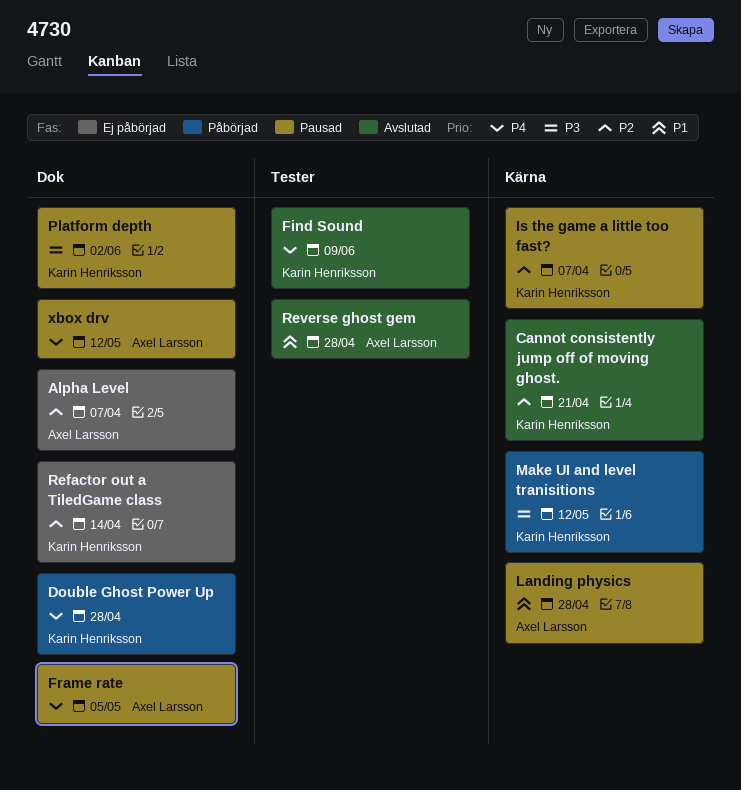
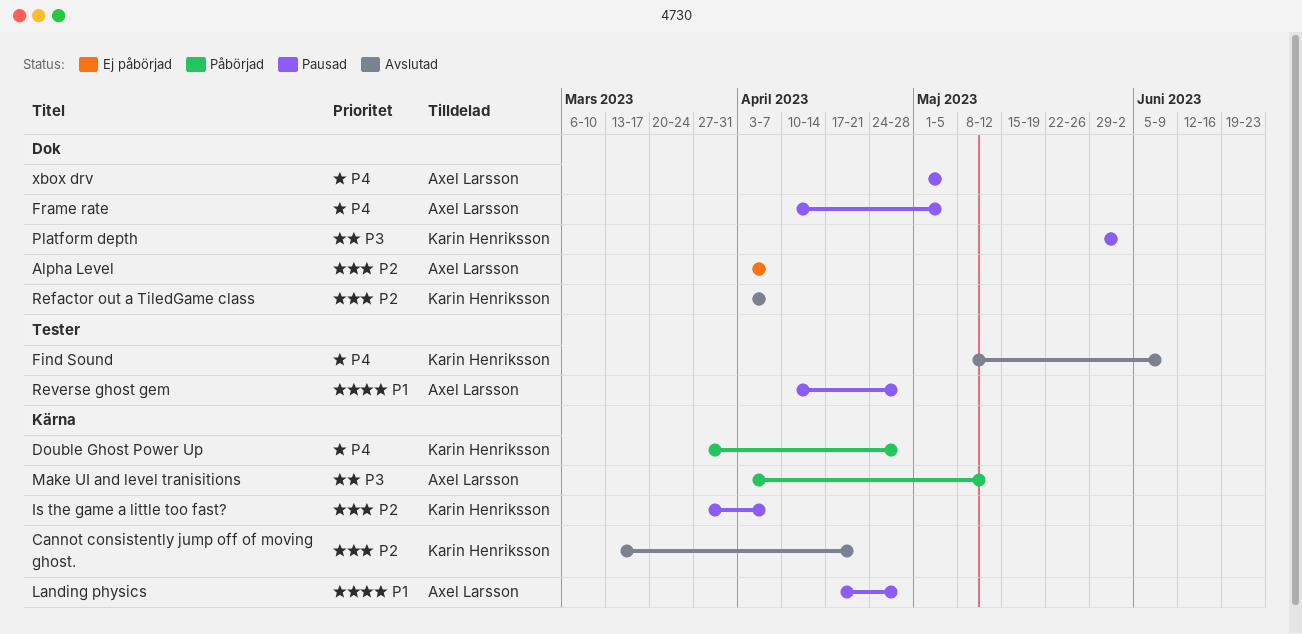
Double Ghost Power Up, label: Dok -> Kärna
Make UI and level tranisitions, owner: Karin Henriksson -> Axel Larsson
Refactor out a TiledGame class, status: Ej påbörjad -> Avslutad
Refactor out a TiledGame class, due: Apr 14 -> Apr 7
Reverse ghost gem, status: Avslutad -> Pausad
xbox drv, due: May 12 -> May 5

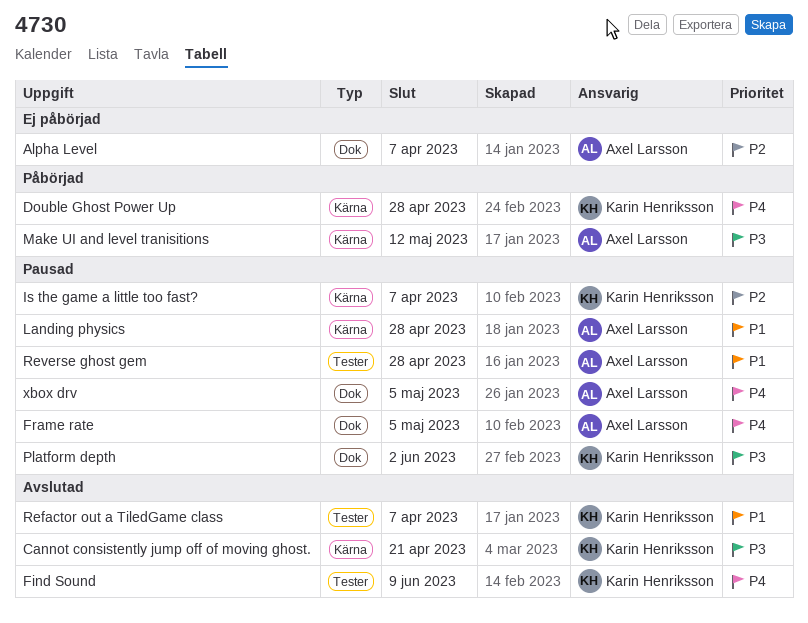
Cannot consistently jump off of moving ghost., priority: P2 -> P3
Refactor out a TiledGame class, priority: P2 -> P1
Refactor out a TiledGame class, label: Dok -> Tester

